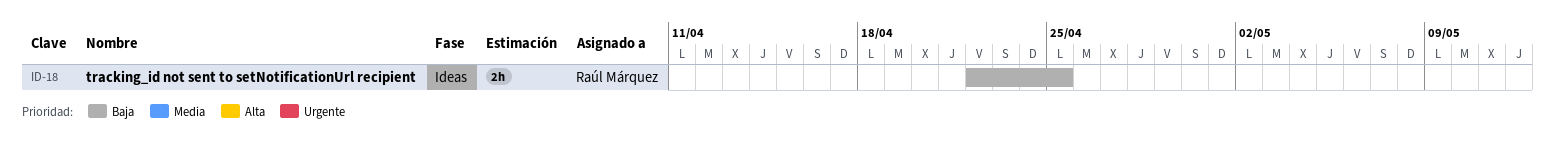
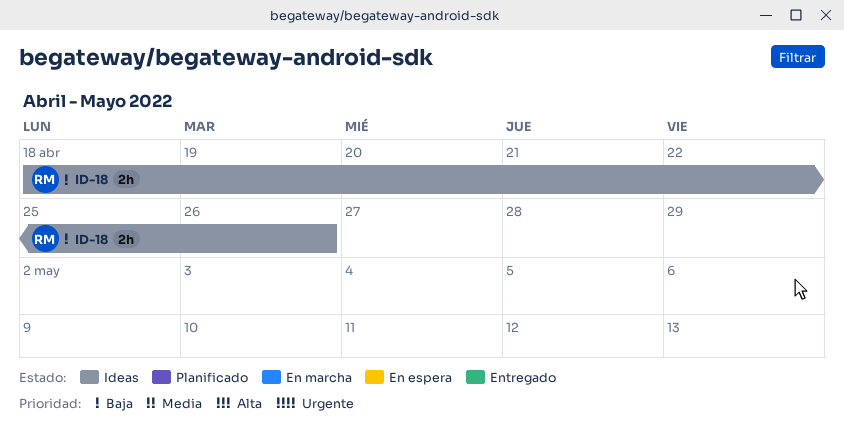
ID-18, start: Apr 22 -> Apr 18
ID-18, due: Apr 25 -> Apr 26

